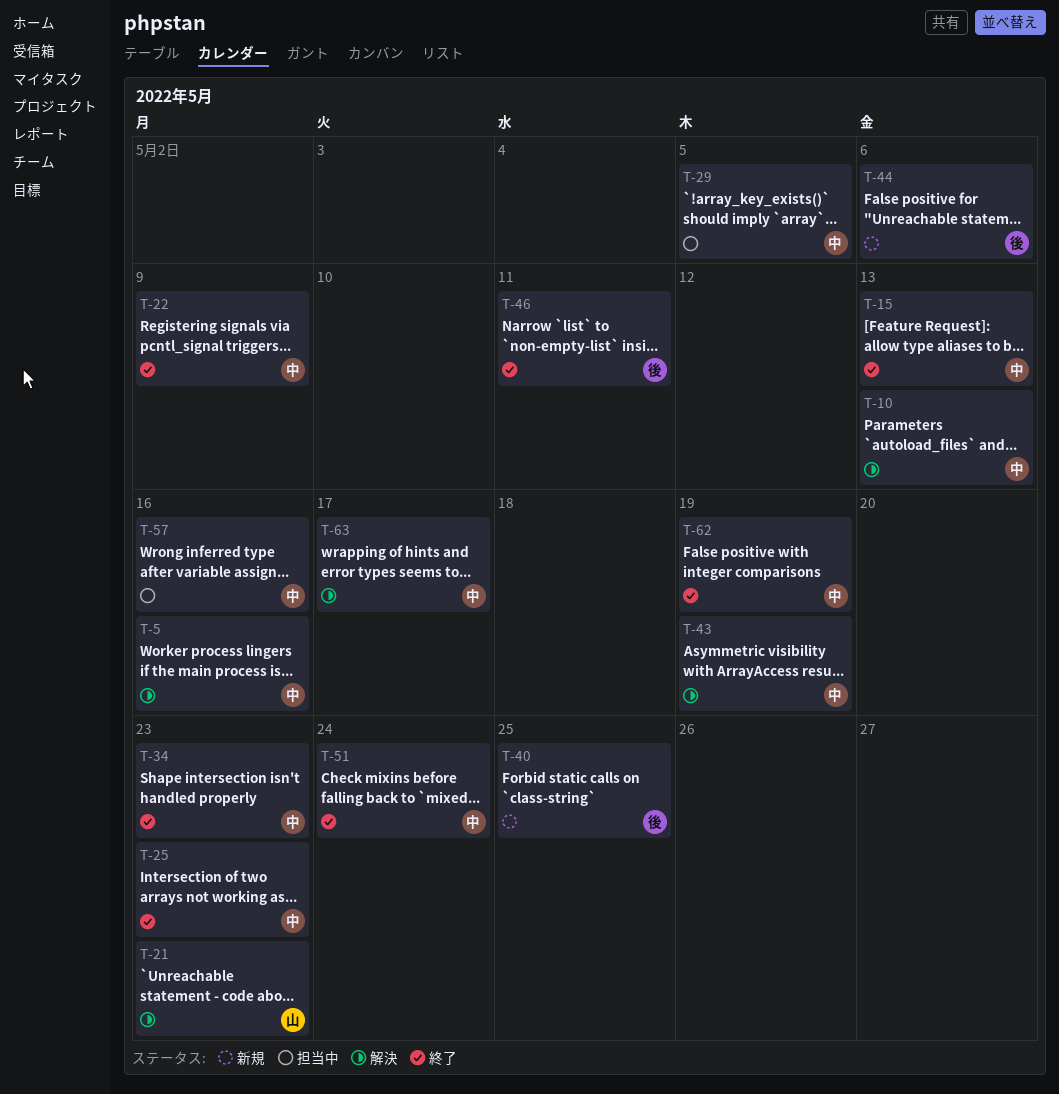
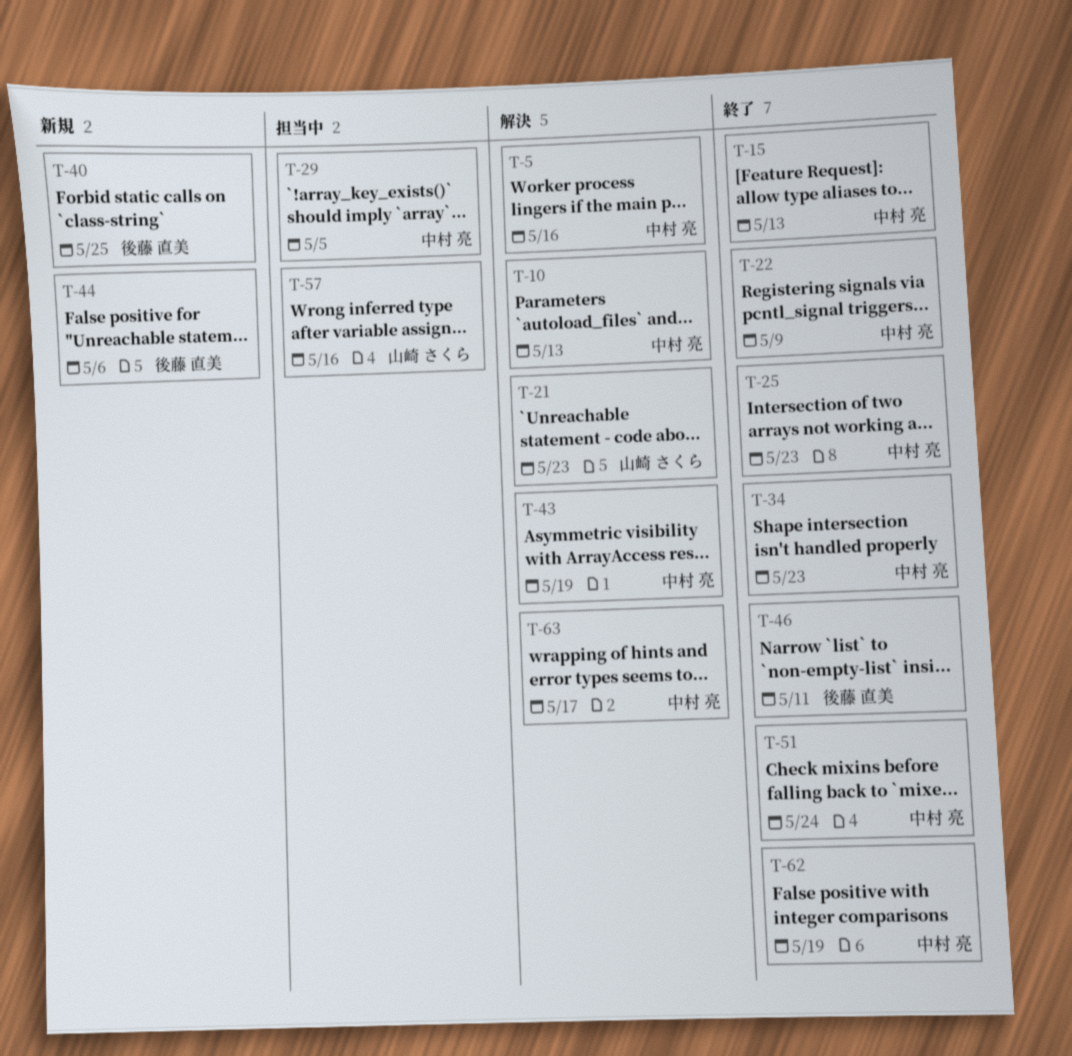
T-57, owner: 中村 亮 -> 山崎 さくら

